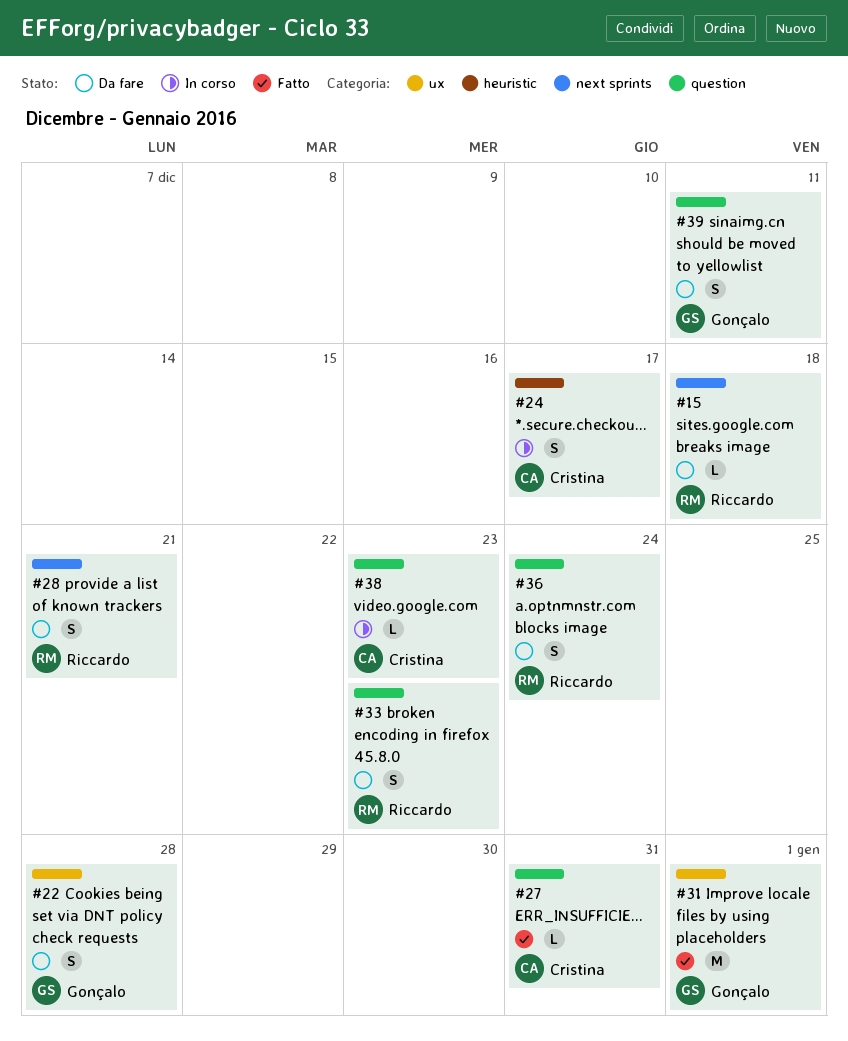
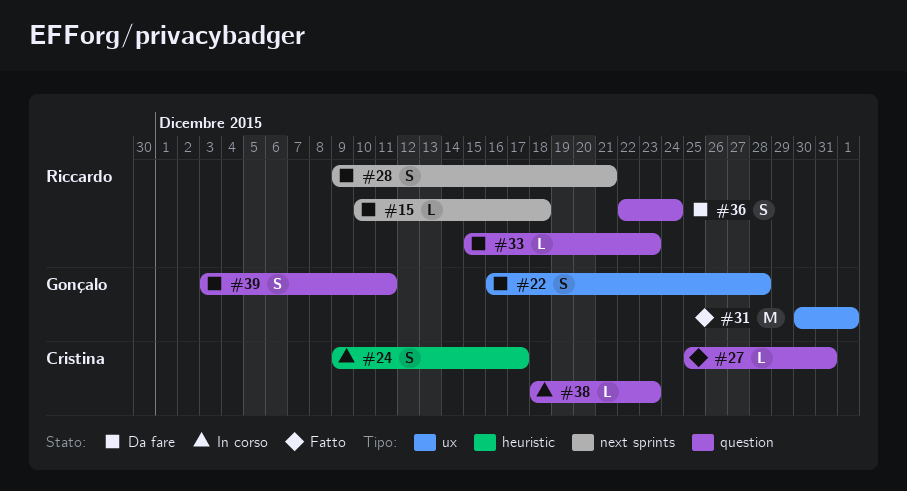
#33, estimate: S -> L

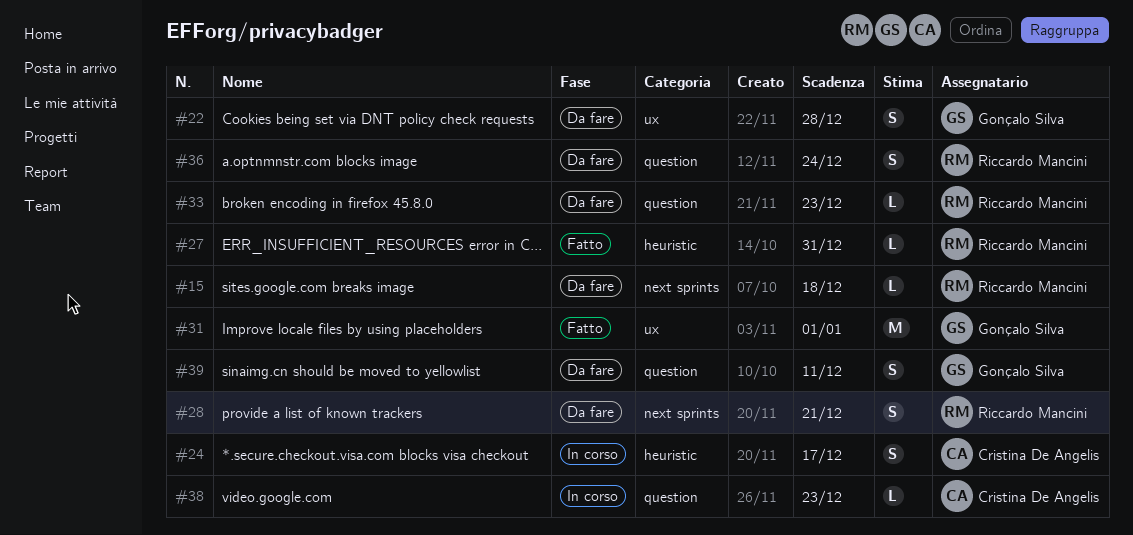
#27, owner: Cristina De Angelis -> Riccardo Mancini
#27, label: question -> heuristic

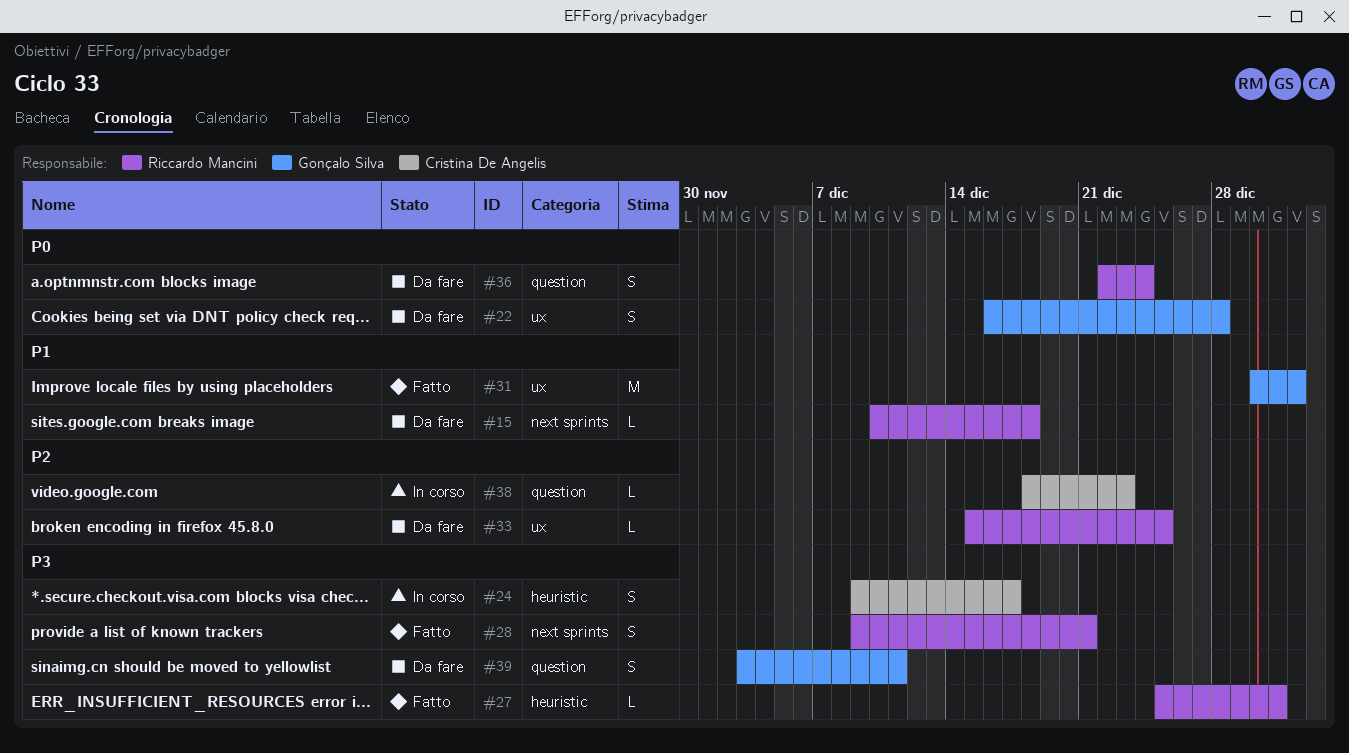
#28, status: Da fare -> Fatto
#33, label: question -> ux
#33, due: Dec 23 -> Dec 25

